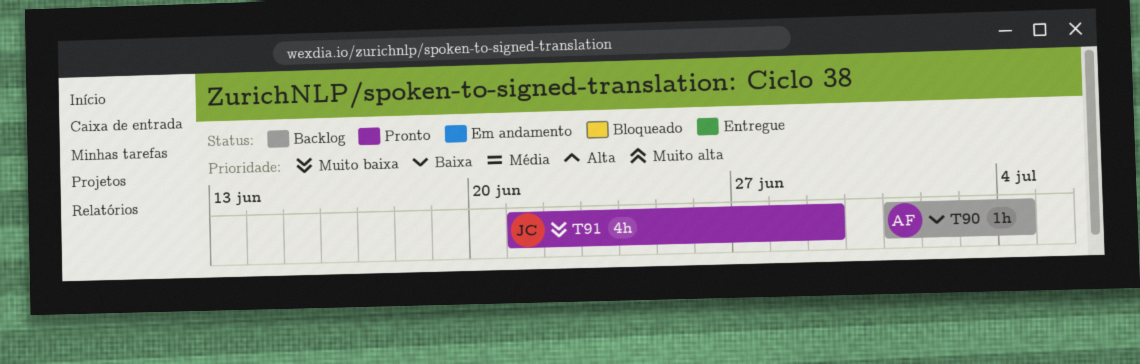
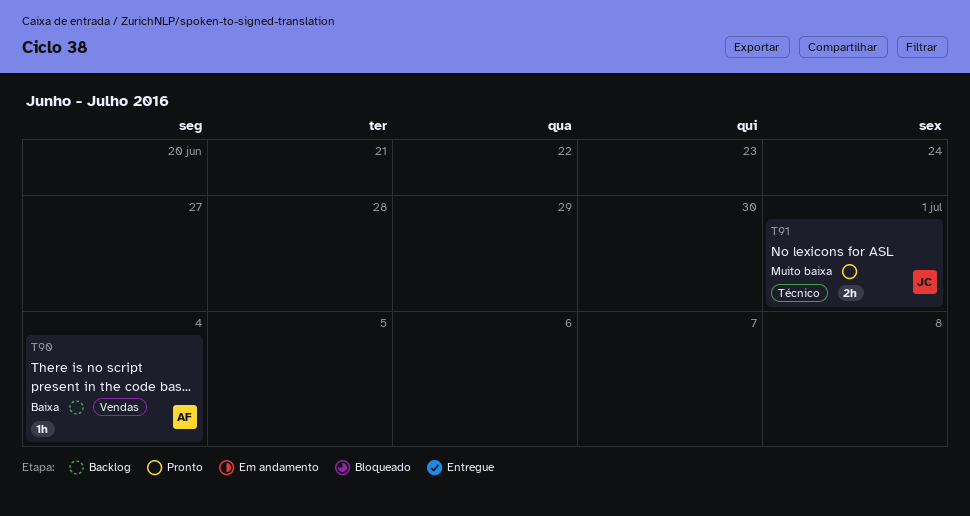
T91, estimate: 4h -> 2h
T91, due: Jun 29 -> Jul 1

